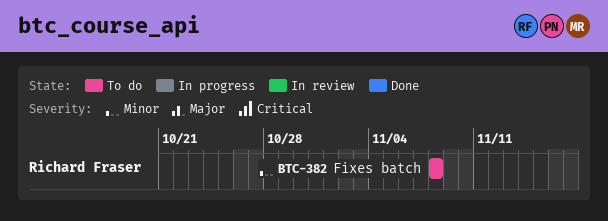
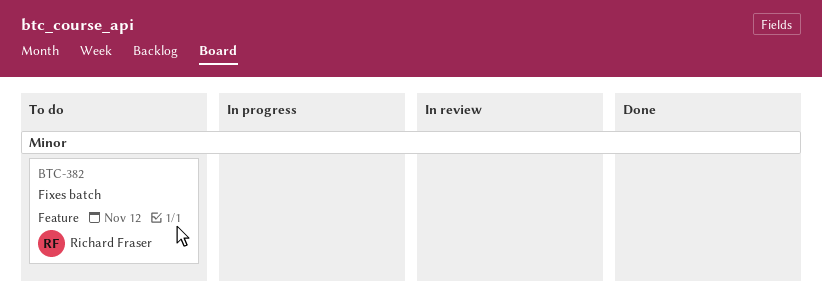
BTC-382, due: Nov 8 -> Nov 12

